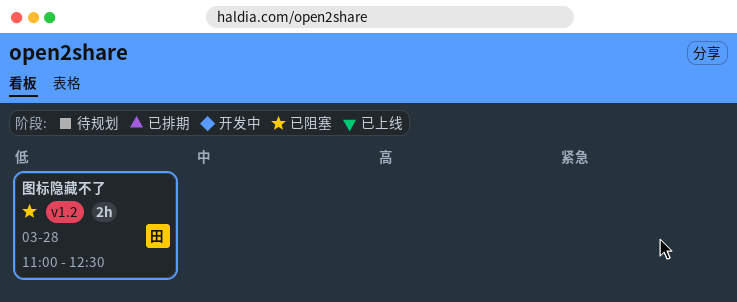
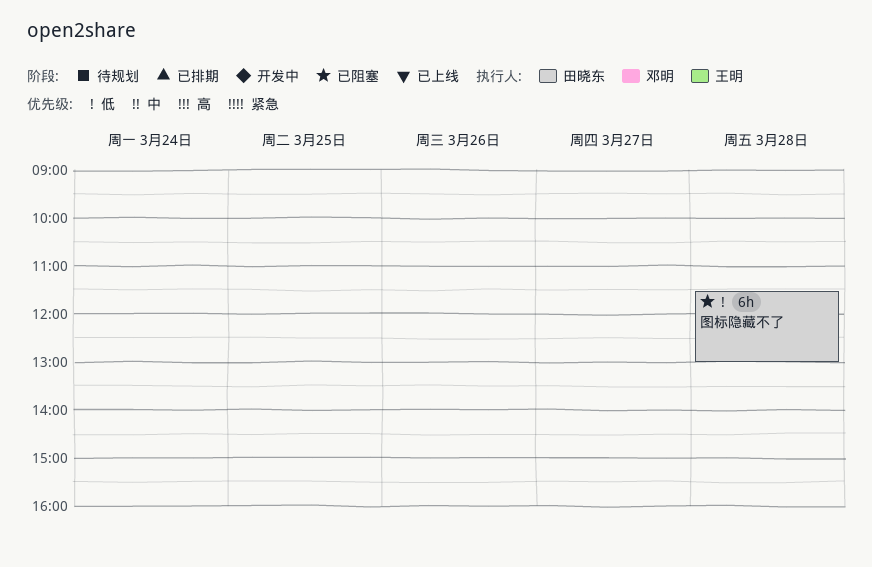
图标隐藏不了, estimate: 2h -> 6h
图标隐藏不了, begins: 11:00 -> 11:30
图标隐藏不了, ends: 12:30 -> 13:00

